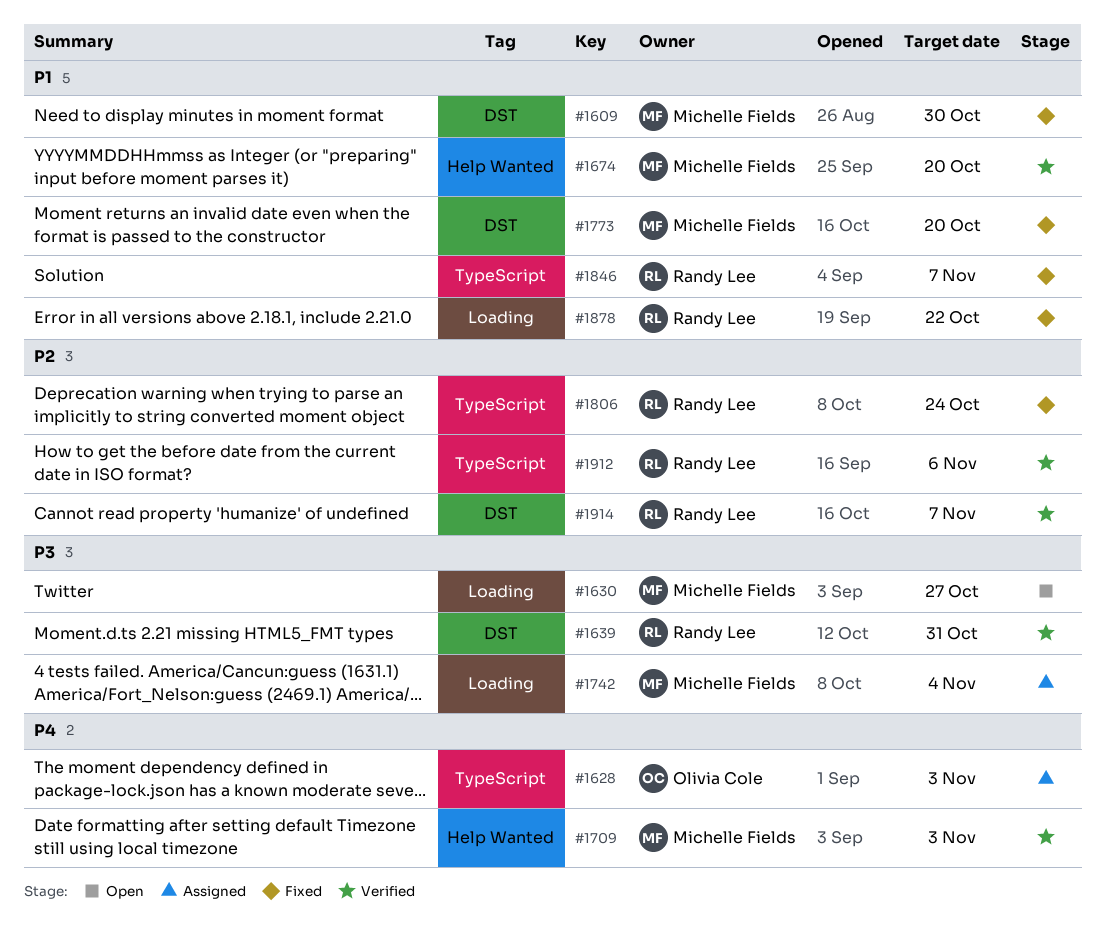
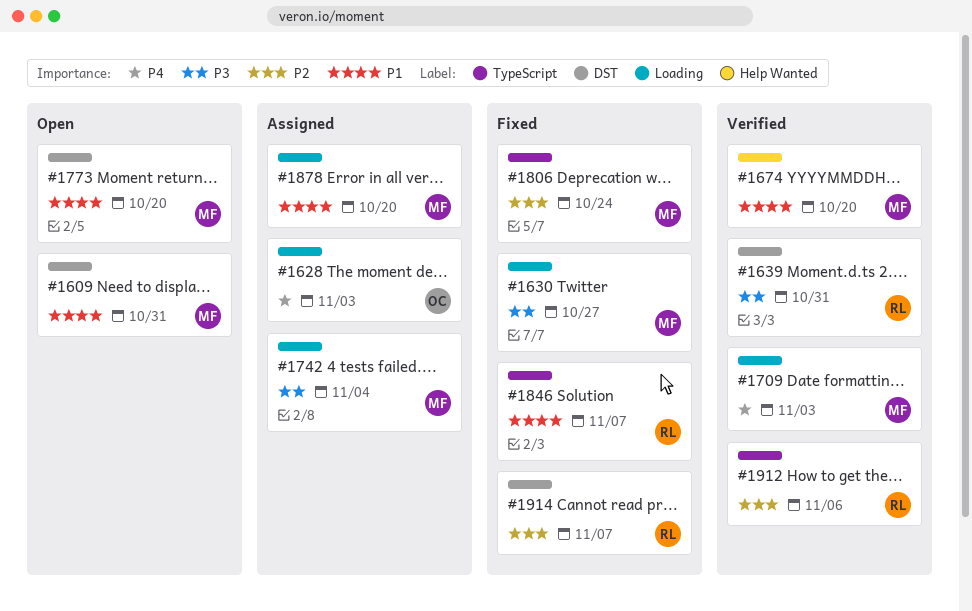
#1609, status: Fixed -> Open
#1609, due: Oct 30 -> Oct 31
#1628, label: TypeScript -> Loading
#1630, status: Open -> Fixed
#1709, label: Help Wanted -> Loading
#1773, status: Fixed -> Open
#1806, owner: Randy Lee -> Michelle Fields
#1878, status: Fixed -> Assigned
#1878, owner: Randy Lee -> Michelle Fields
#1878, due: Oct 22 -> Oct 20
#1914, status: Verified -> Fixed

